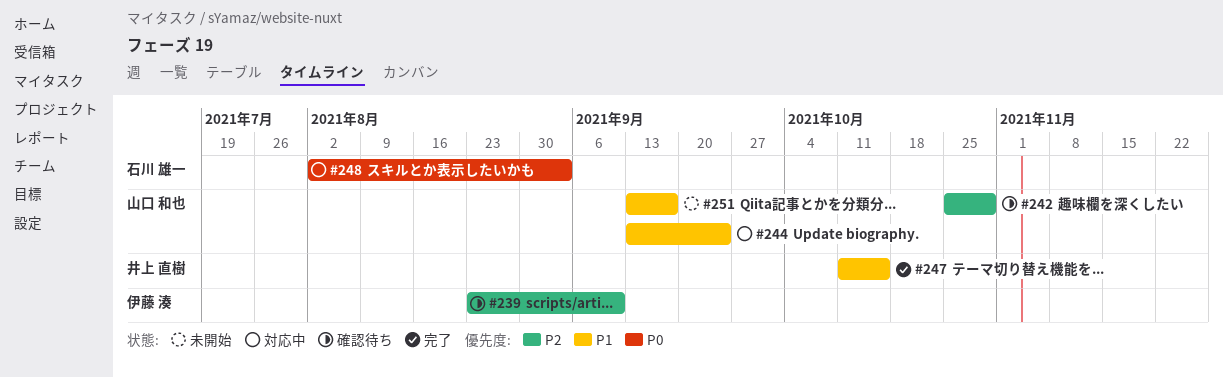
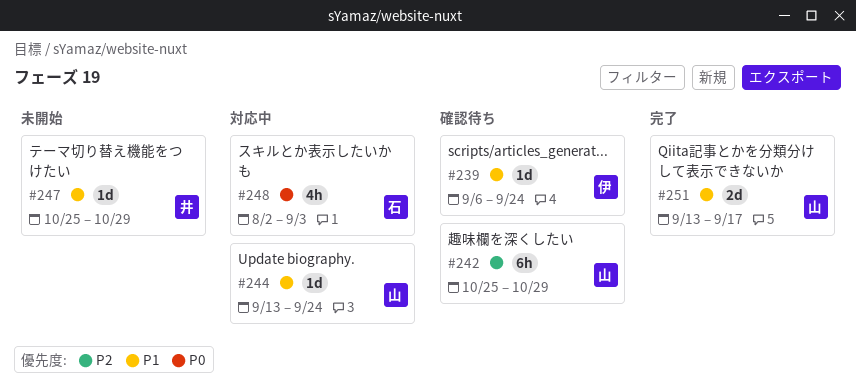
#239, priority: P2 -> P1
#239, start: Aug 23 -> Sep 6
#239, due: Sep 10 -> Sep 24
#247, status: 完了 -> 未開始
#247, start: Oct 11 -> Oct 25
#247, due: Oct 15 -> Oct 29
#251, status: 未開始 -> 完了

